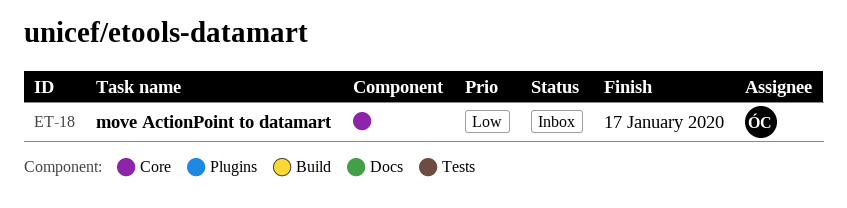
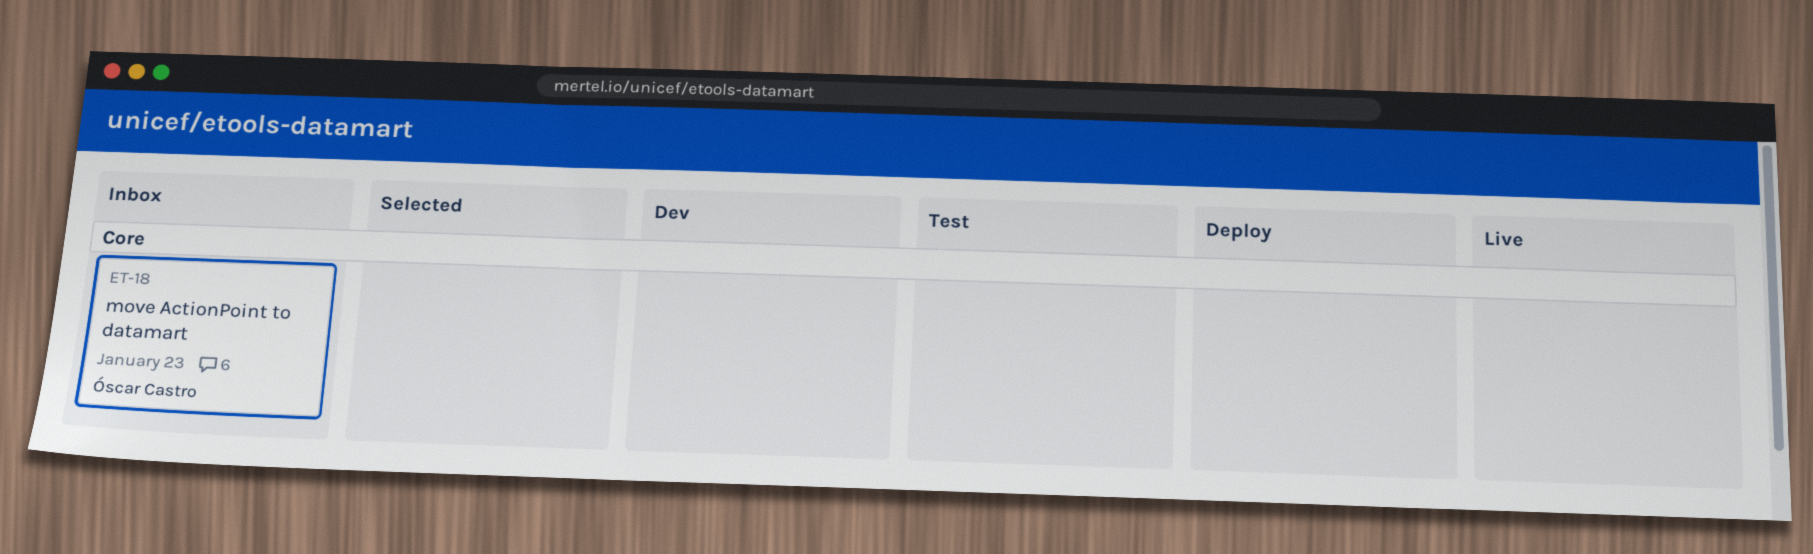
ET-18, due: Jan 17 -> Jan 23

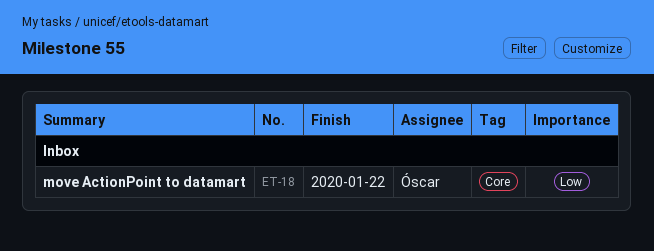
ET-18, due: Jan 23 -> Jan 22

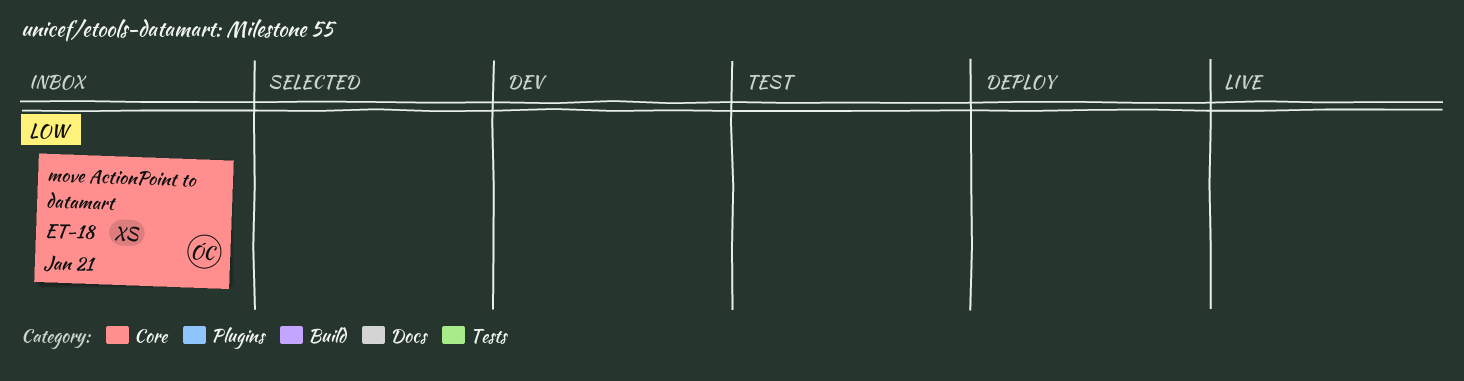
ET-18, due: Jan 22 -> Jan 21

